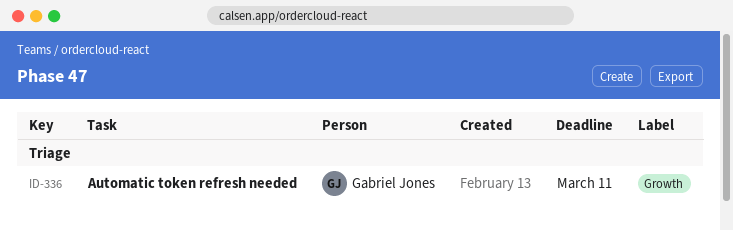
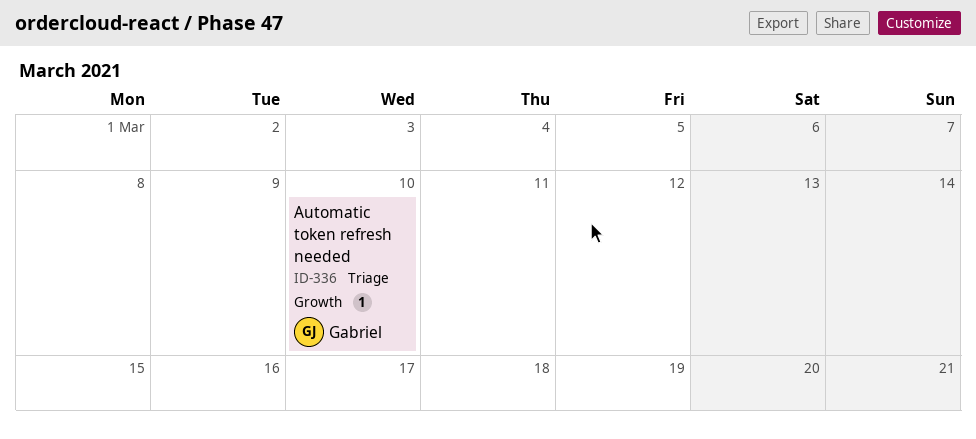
ID-336, due: Mar 11 -> Mar 10

